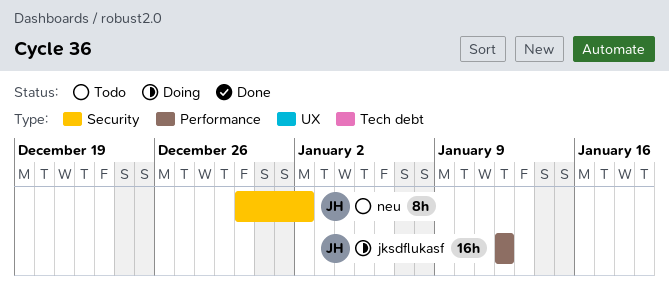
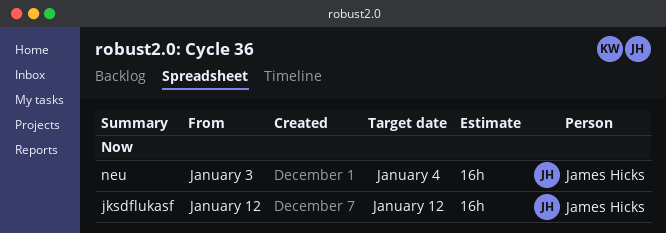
neu, estimate: 8h -> 16h
neu, start: Dec 30 -> Jan 3
neu, due: Jan 2 -> Jan 4

